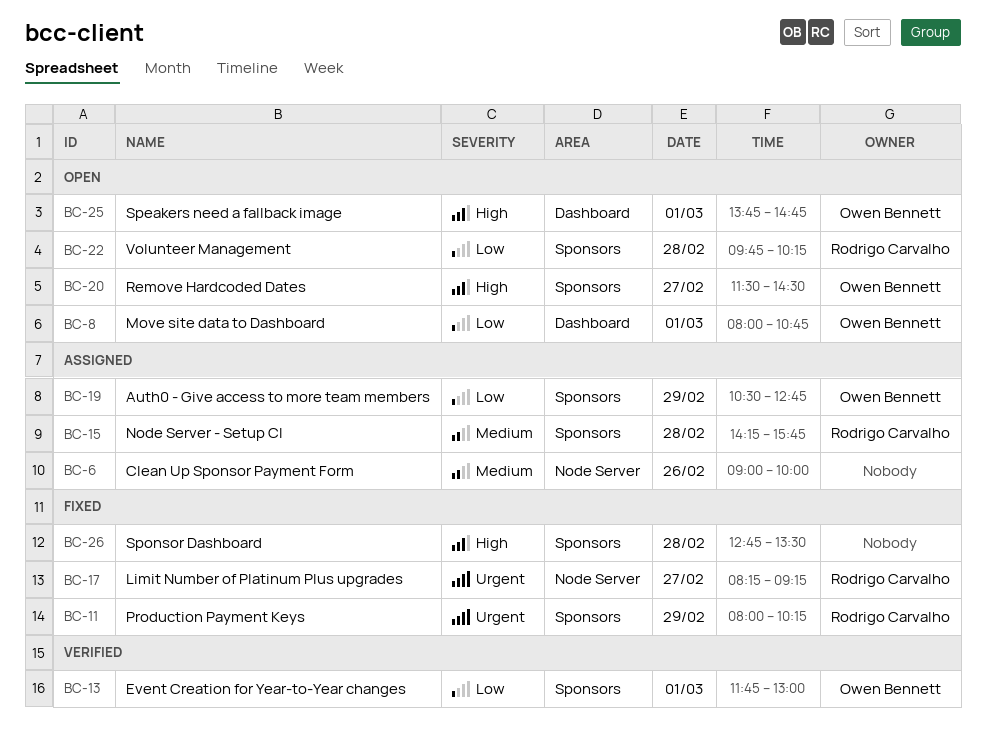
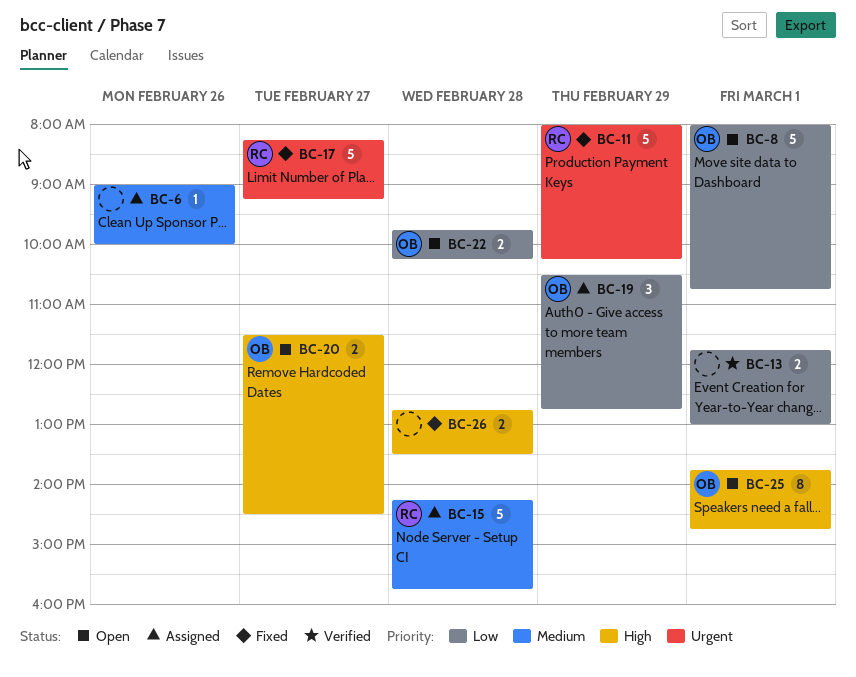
BC-13, owner: Owen Bennett -> none
BC-22, owner: Rodrigo Carvalho -> Owen Bennett

